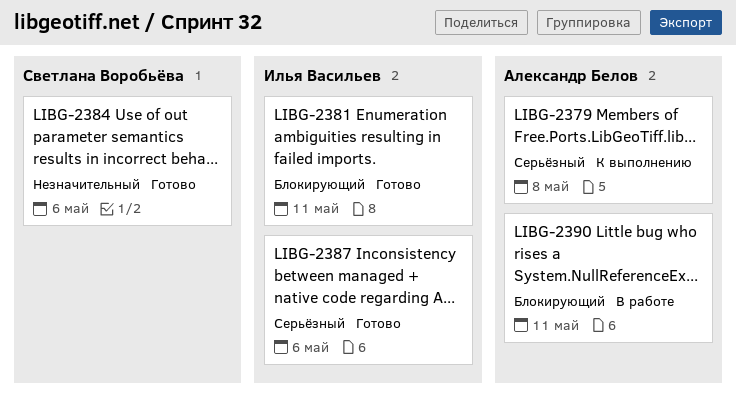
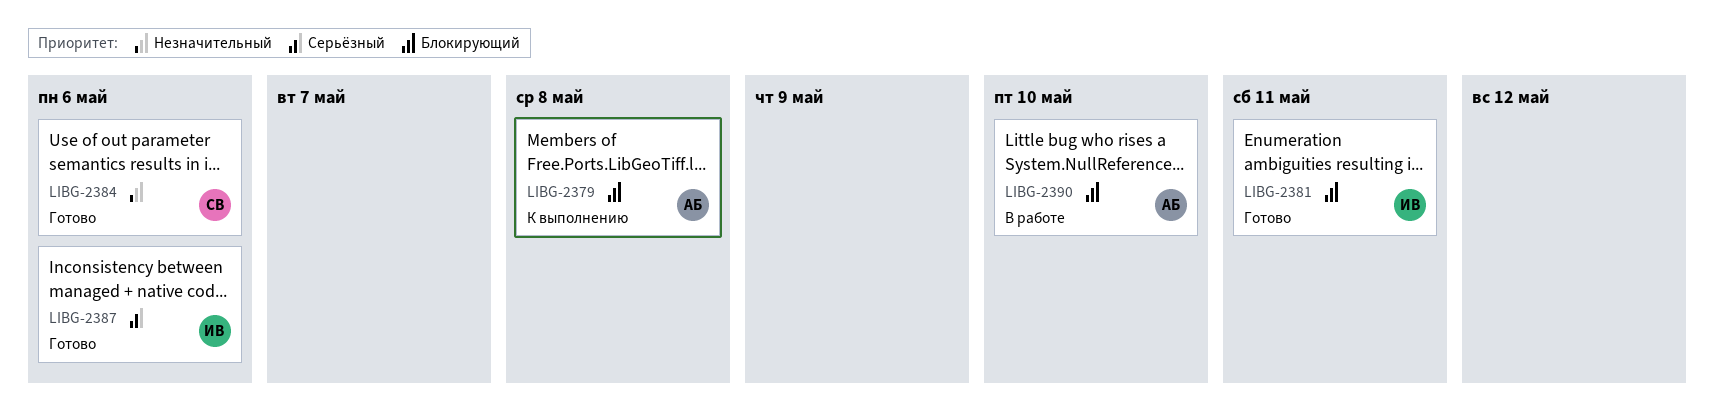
LIBG-2379, priority: Серьёзный -> Блокирующий
LIBG-2390, due: May 11 -> May 10

